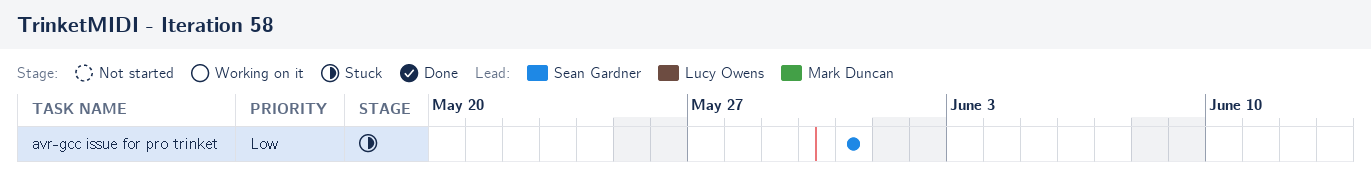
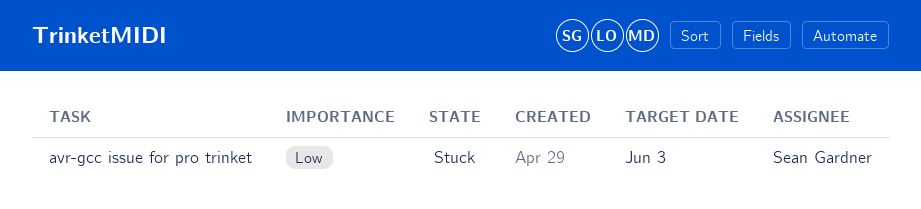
avr-gcc issue for pro trinket, due: May 31 -> Jun 3

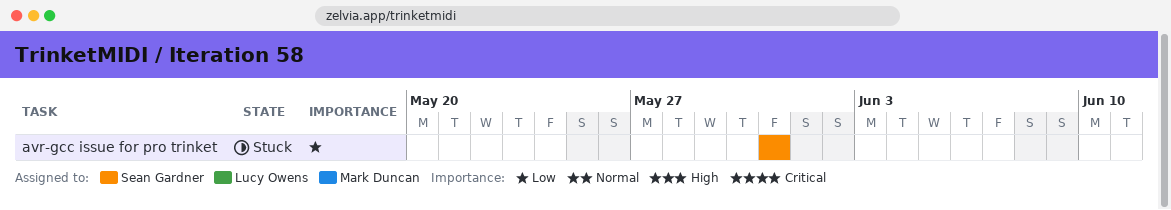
avr-gcc issue for pro trinket, due: Jun 3 -> May 31

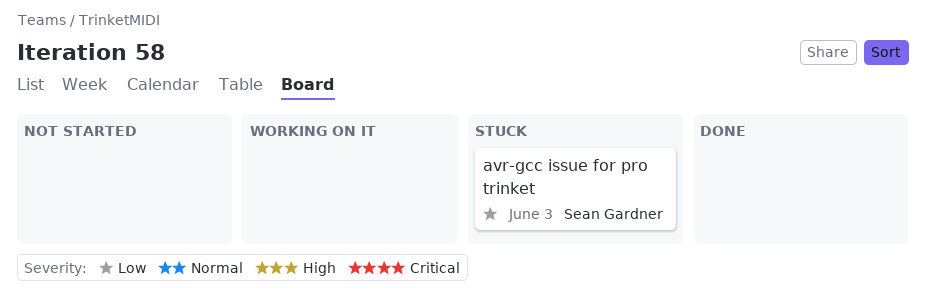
avr-gcc issue for pro trinket, due: May 31 -> Jun 3

